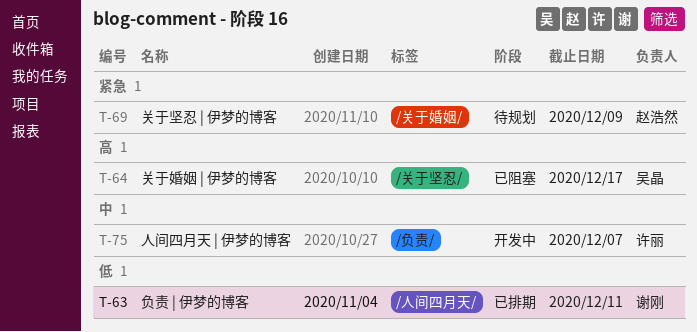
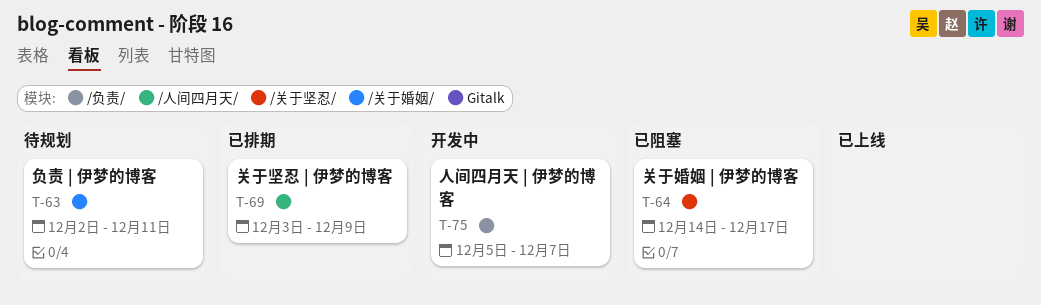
T-63, status: 已排期 -> 待规划
T-63, label: /人间四月天/ -> /关于婚姻/
T-69, status: 待规划 -> 已排期
T-69, label: /关于婚姻/ -> /人间四月天/

